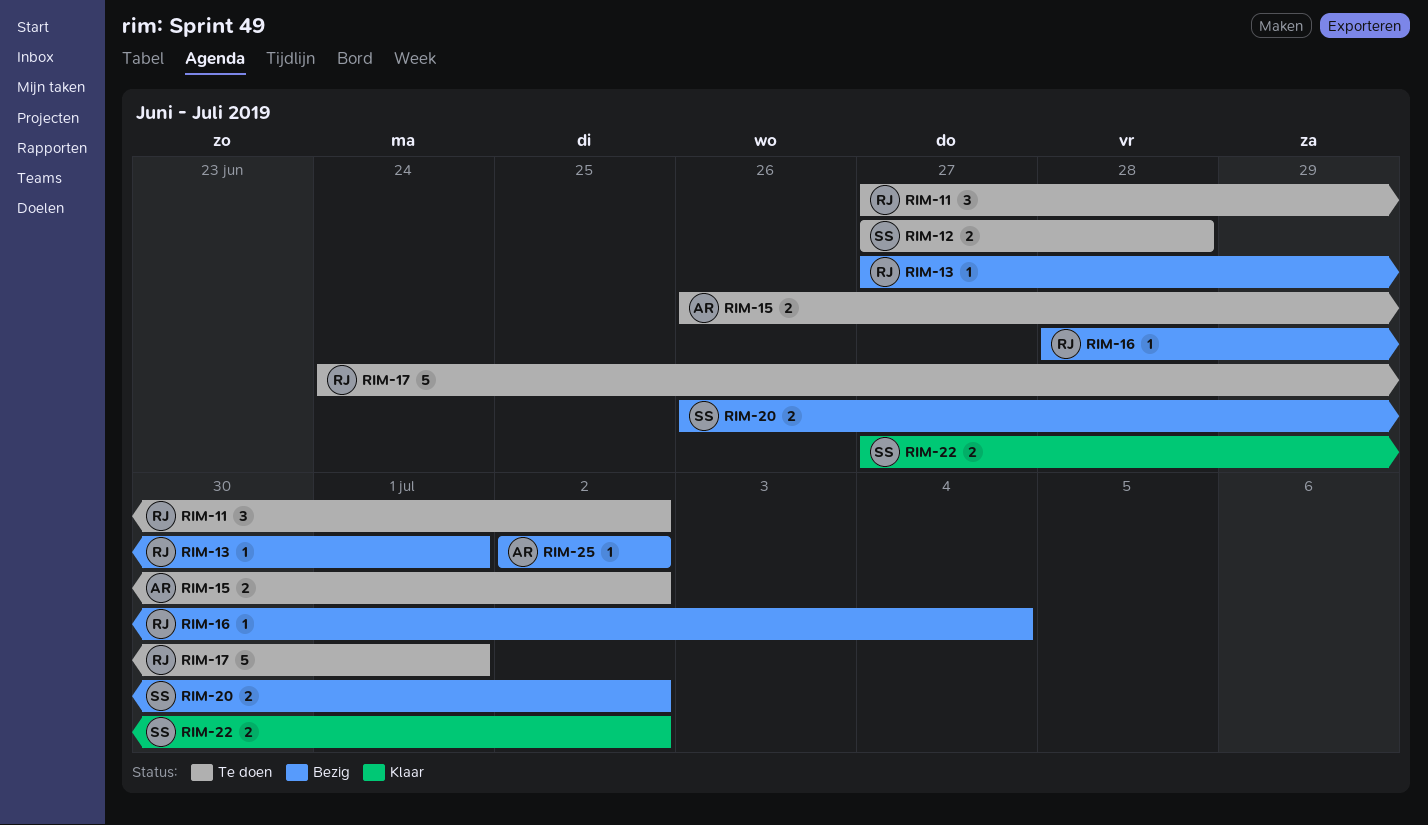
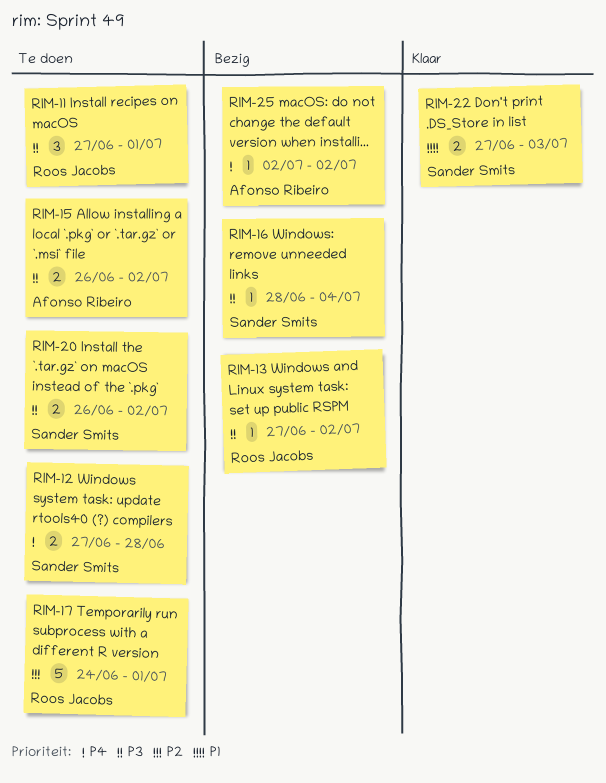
RIM-11, due: Jul 2 -> Jul 1
RIM-13, due: Jul 1 -> Jul 2
RIM-16, owner: Roos Jacobs -> Sander Smits
RIM-20, status: Bezig -> Te doen
RIM-22, due: Jul 2 -> Jul 3

